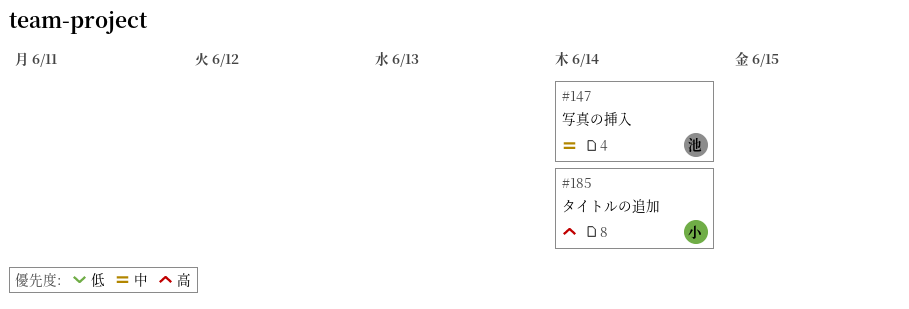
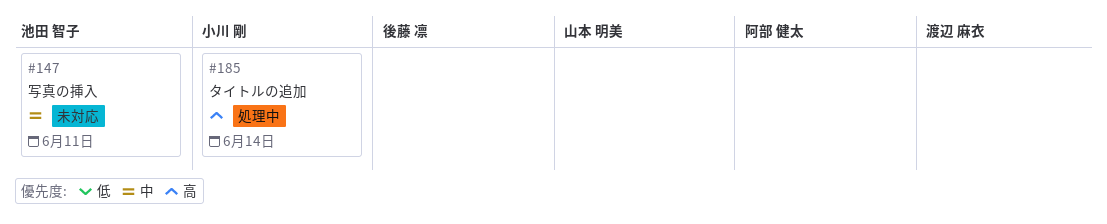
#147, due: Jun 14 -> Jun 11

